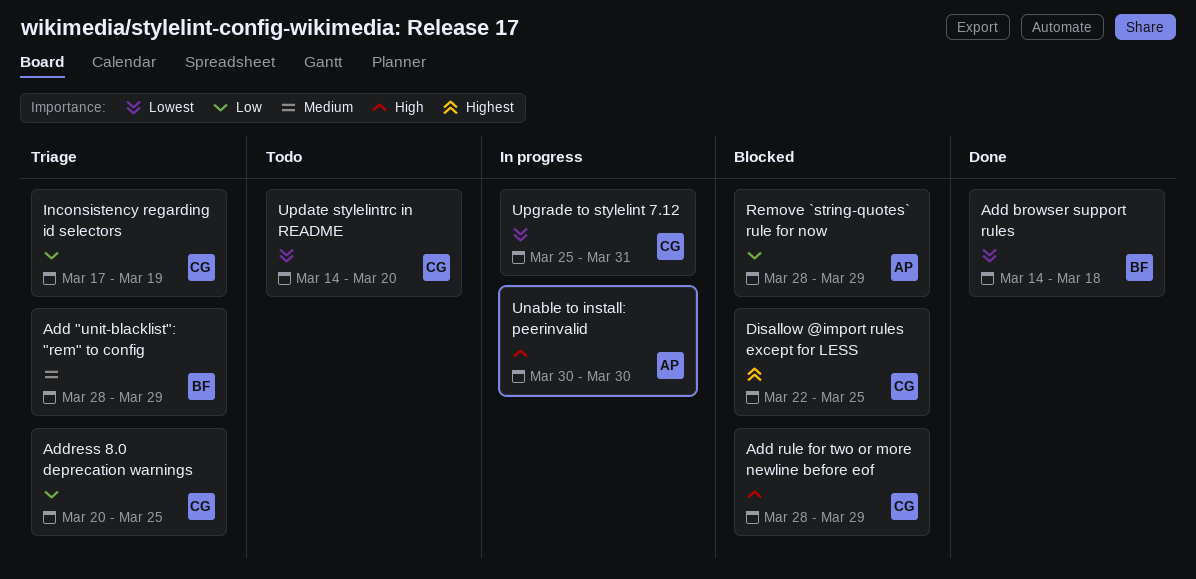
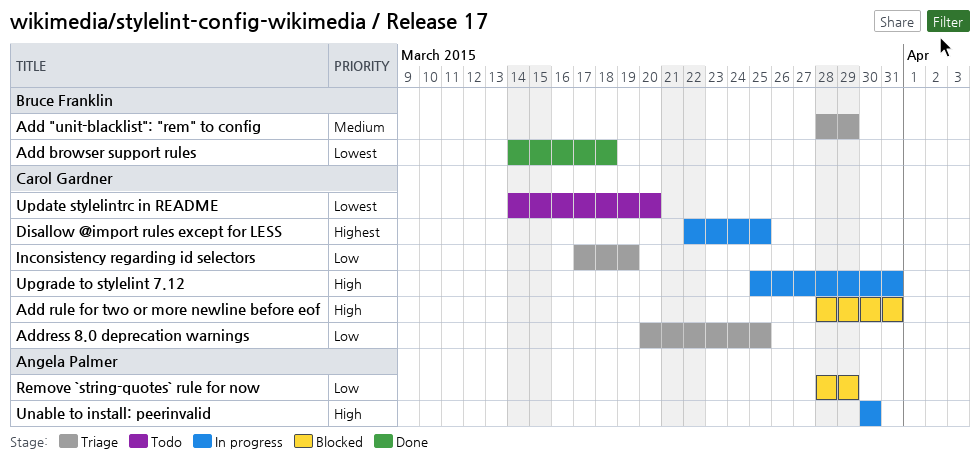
Add rule for two or more newline before eof, due: Mar 29 -> Mar 31
Disallow @import rules except for LESS, status: Blocked -> In progress
Upgrade to stylelint 7.12, priority: Lowest -> High

